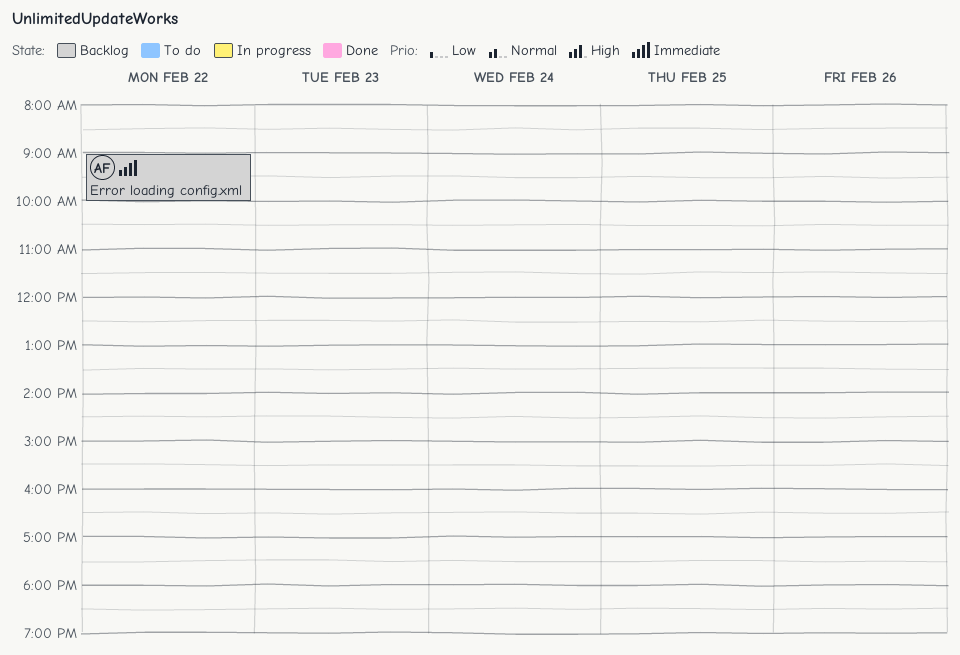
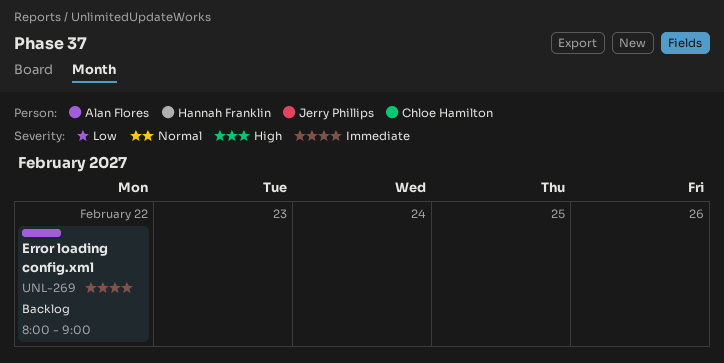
Error loading config.xml, begins: 09:00 -> 08:00
Error loading config.xml, ends: 10:00 -> 09:00

